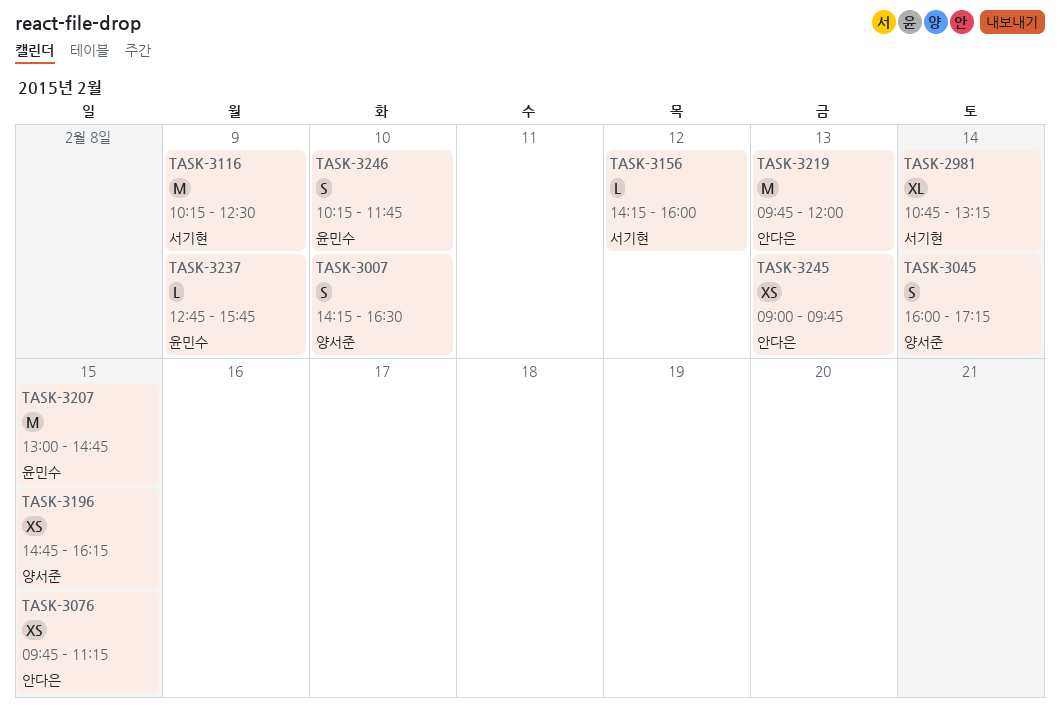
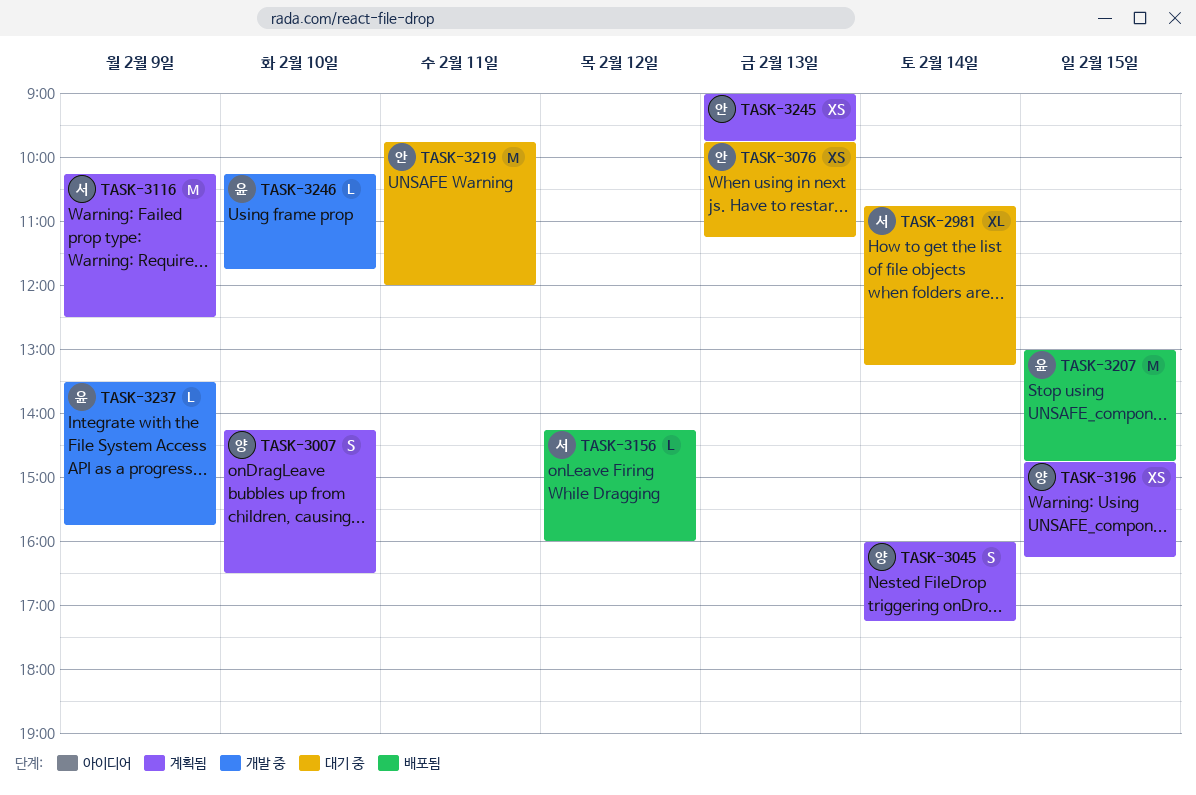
TASK-3076, day: Feb 15 -> Feb 13
TASK-3219, day: Feb 13 -> Feb 11
TASK-3237, begins: 12:45 -> 13:30
TASK-3246, estimate: S -> L

